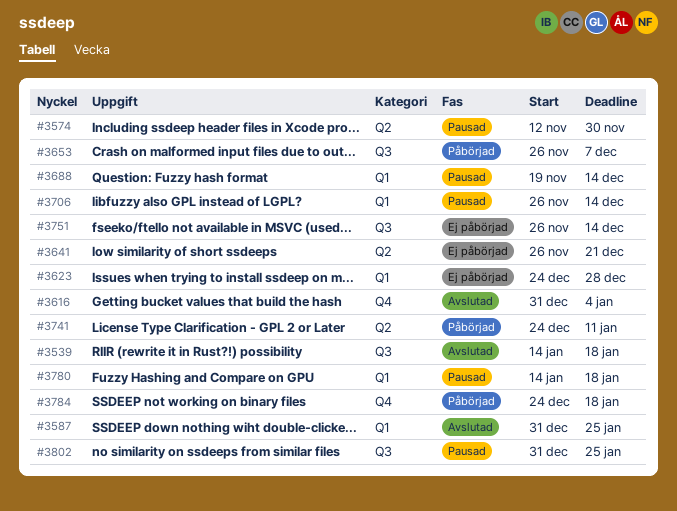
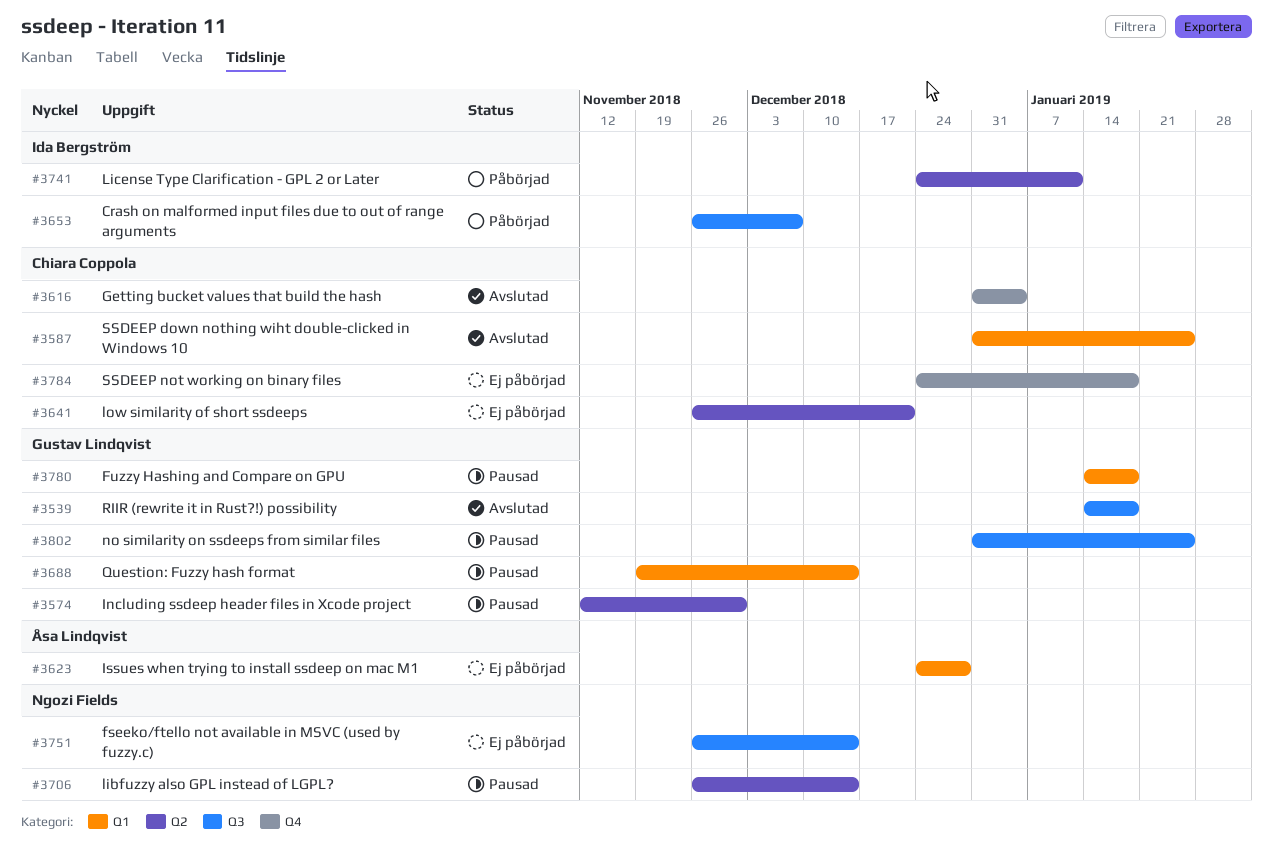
#3706, label: Q1 -> Q2
#3784, status: Påbörjad -> Ej påbörjad

